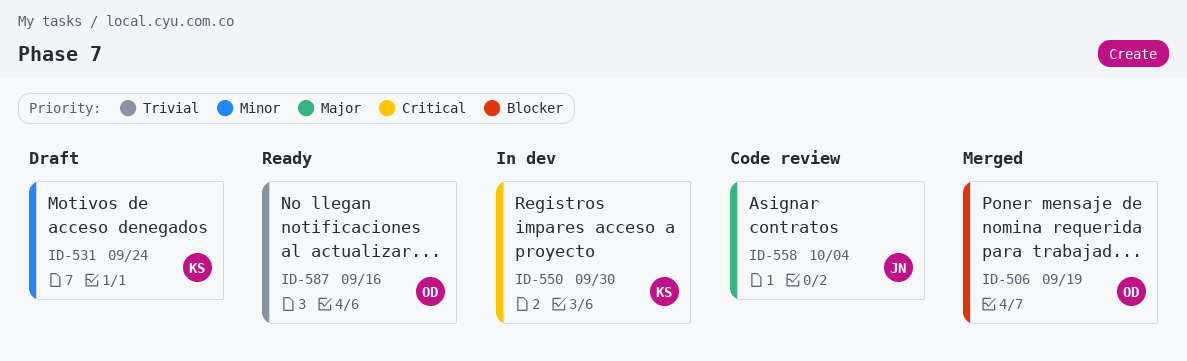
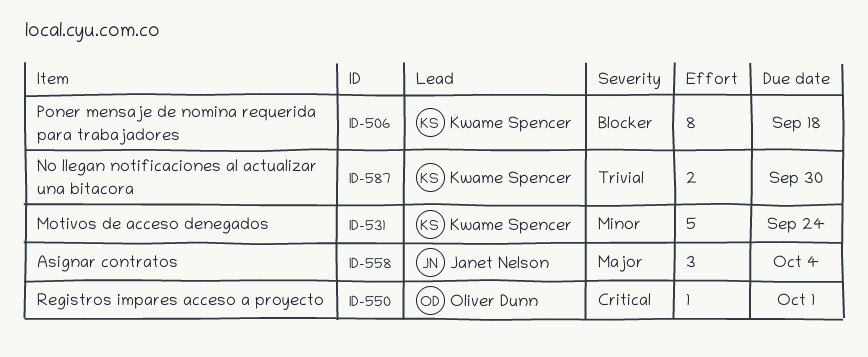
ID-506, owner: Oliver Dunn -> Kwame Spencer
ID-506, due: Sep 19 -> Sep 18
ID-550, owner: Kwame Spencer -> Oliver Dunn
ID-550, due: Sep 30 -> Oct 1
ID-587, owner: Oliver Dunn -> Kwame Spencer
ID-587, due: Sep 16 -> Sep 30

